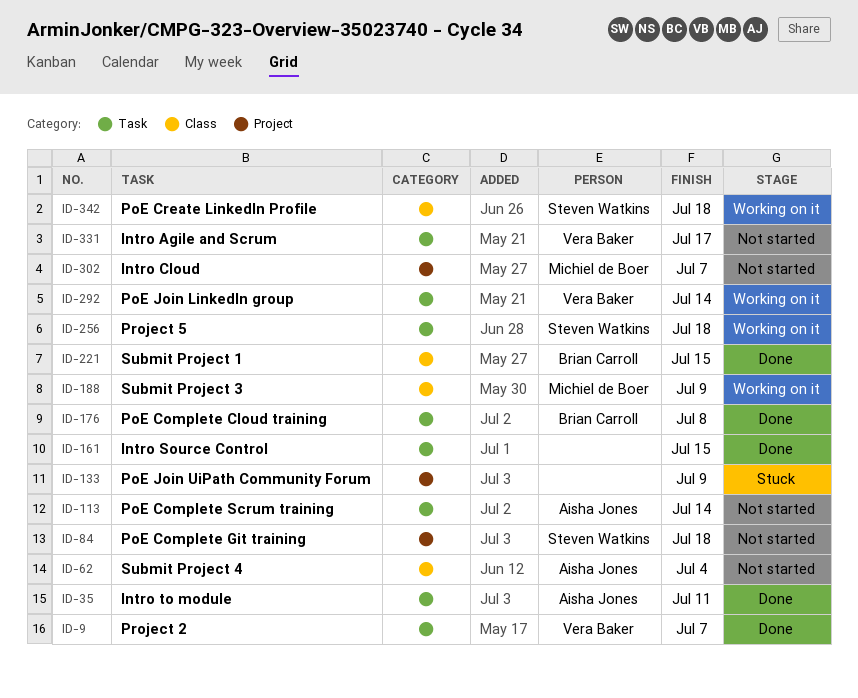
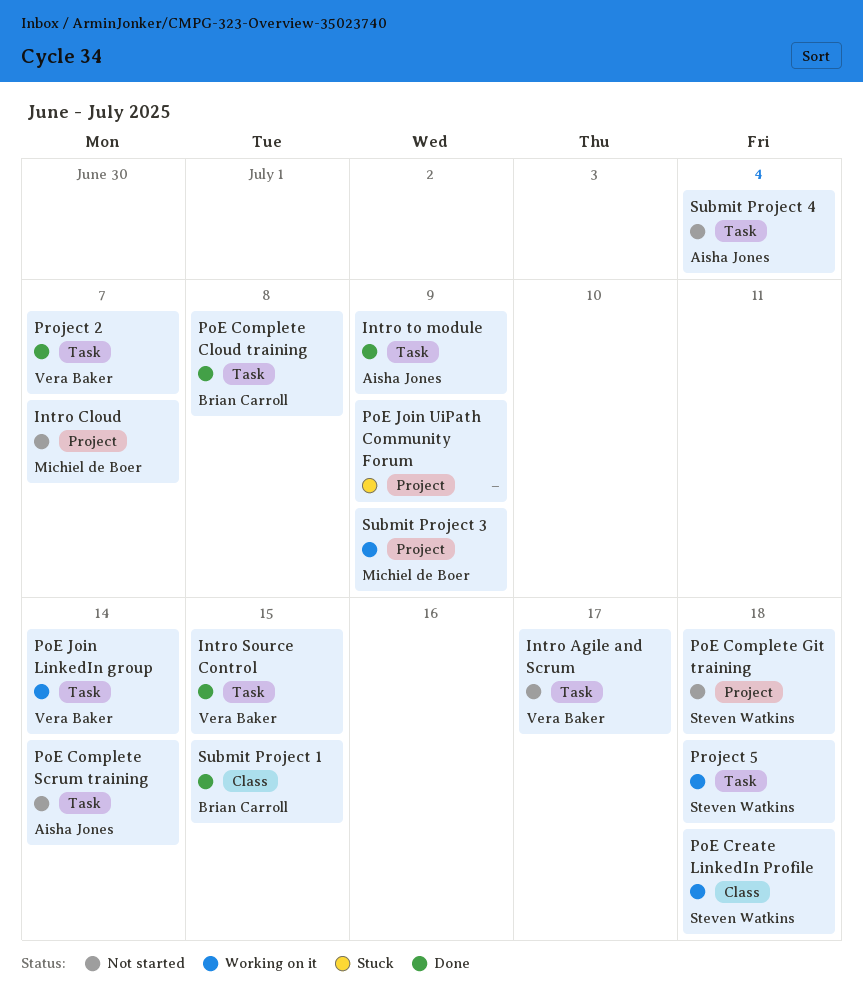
Intro Source Control, owner: none -> Vera Baker
Intro to module, due: Jul 11 -> Jul 9
Submit Project 3, label: Class -> Project
Submit Project 4, label: Class -> Task

